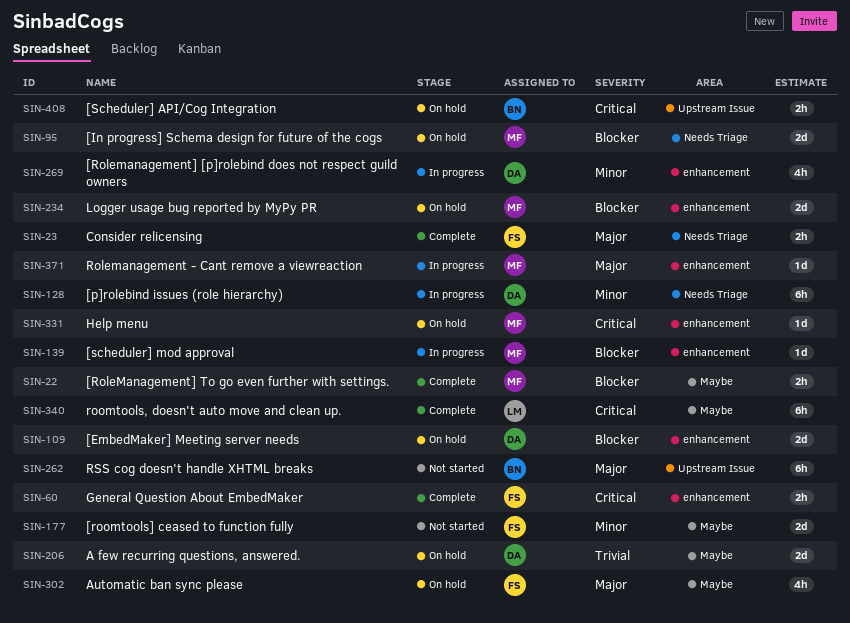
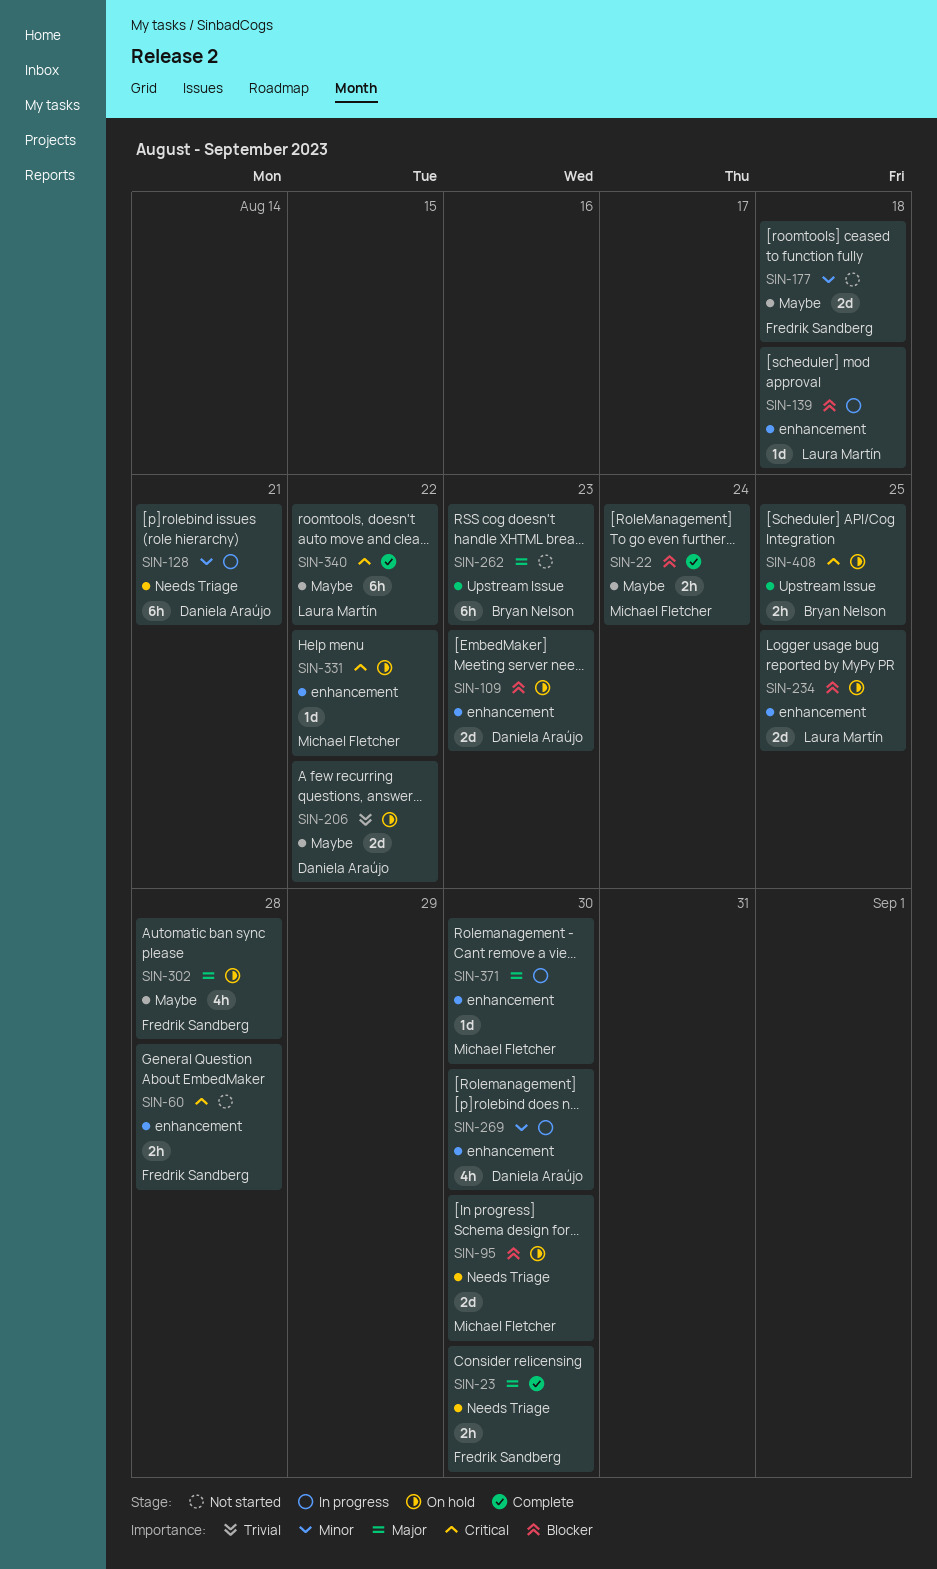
SIN-60, status: Complete -> Not started
SIN-139, owner: Michael Fletcher -> Laura Martín
SIN-234, owner: Michael Fletcher -> Laura Martín

